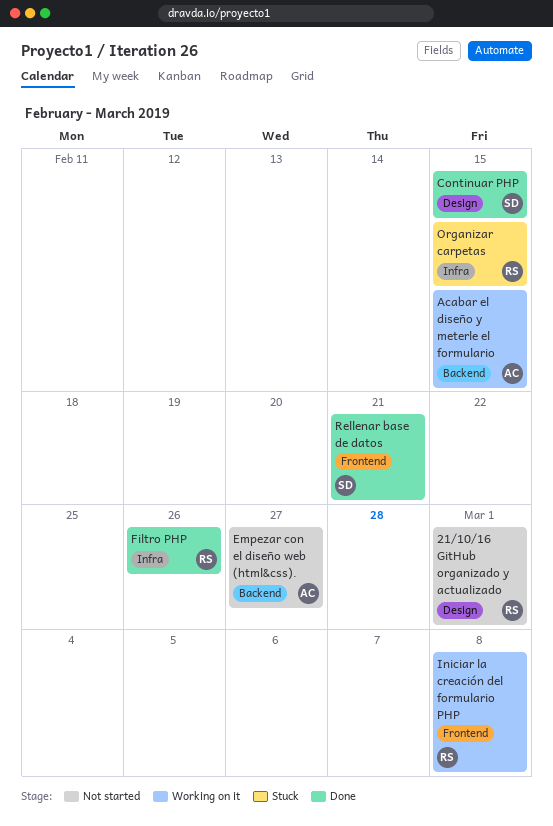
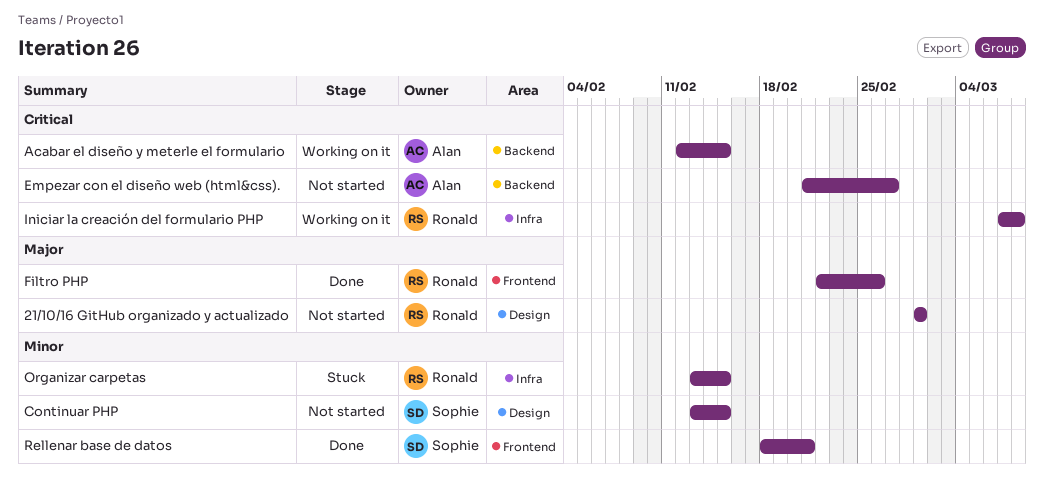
Continuar PHP, status: Done -> Not started
Filtro PHP, label: Infra -> Frontend
Iniciar la creación del formulario PHP, label: Frontend -> Infra

